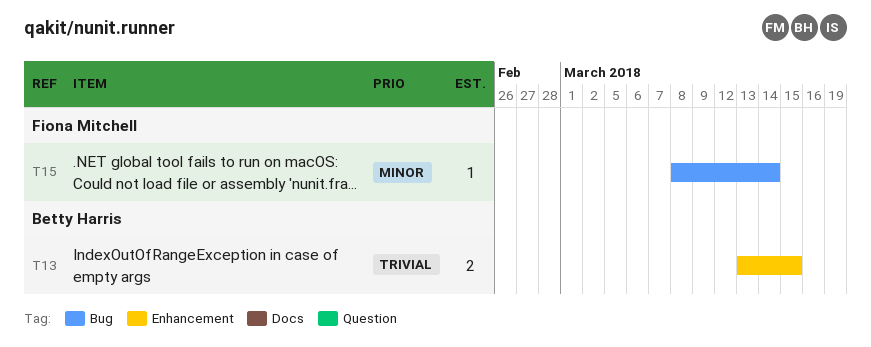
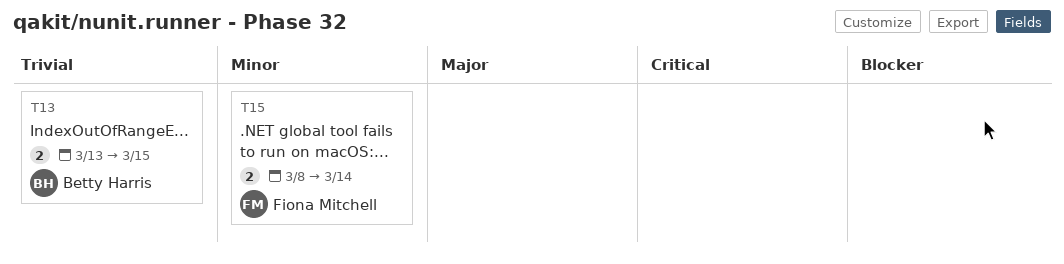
T15, estimate: 1 -> 2

